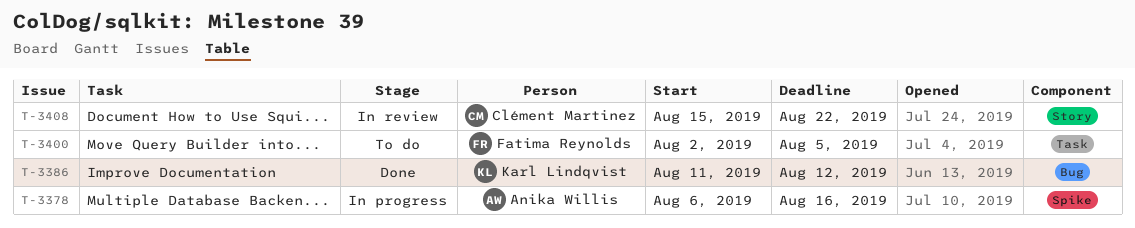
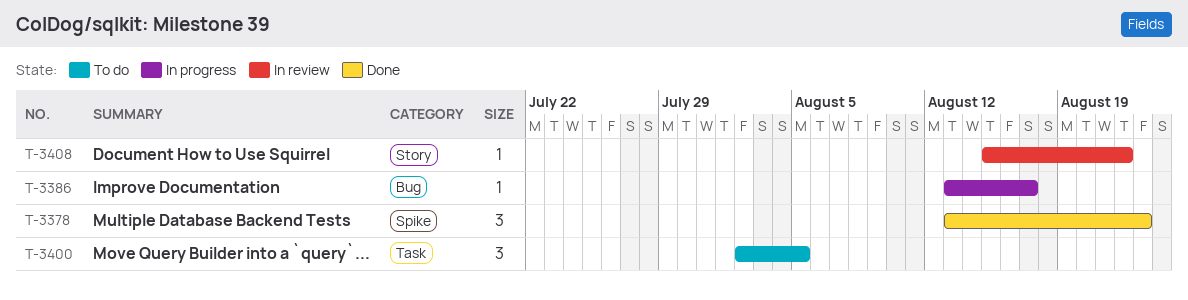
T-3378, status: In progress -> Done
T-3378, start: Aug 6 -> Aug 13
T-3378, due: Aug 16 -> Aug 23
T-3386, status: Done -> In progress
T-3386, start: Aug 11 -> Aug 13
T-3386, due: Aug 12 -> Aug 17

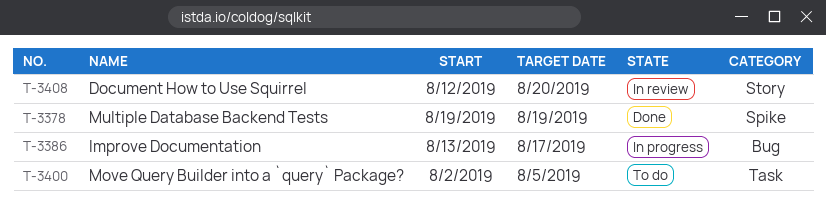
T-3378, start: Aug 13 -> Aug 19
T-3378, due: Aug 23 -> Aug 19
T-3408, start: Aug 15 -> Aug 12
T-3408, due: Aug 22 -> Aug 20

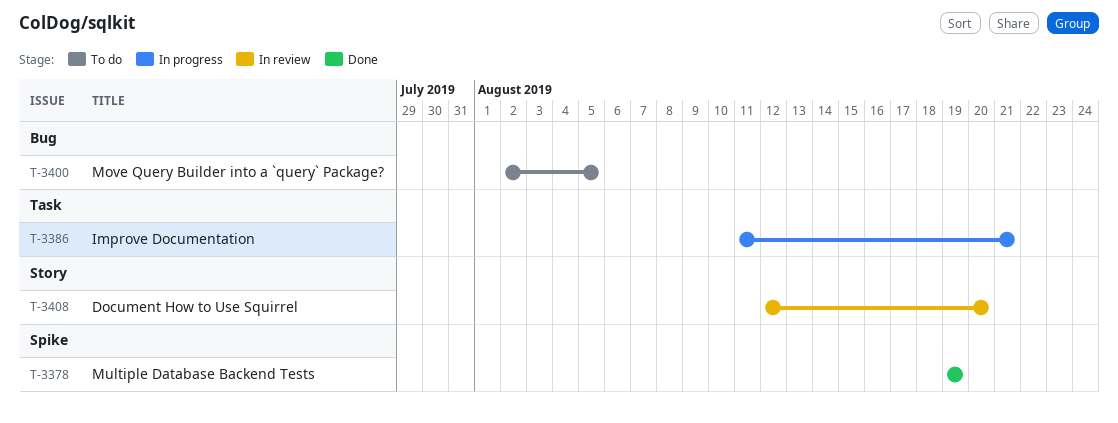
T-3386, label: Bug -> Task
T-3386, start: Aug 13 -> Aug 11
T-3386, due: Aug 17 -> Aug 21
T-3400, label: Task -> Bug

